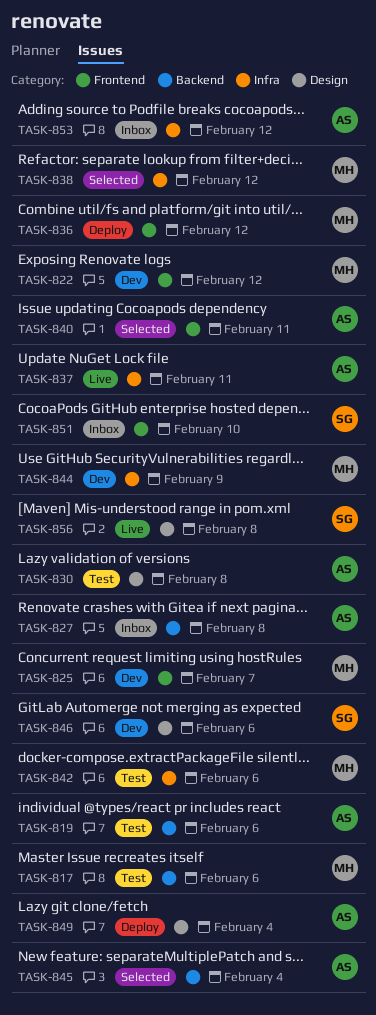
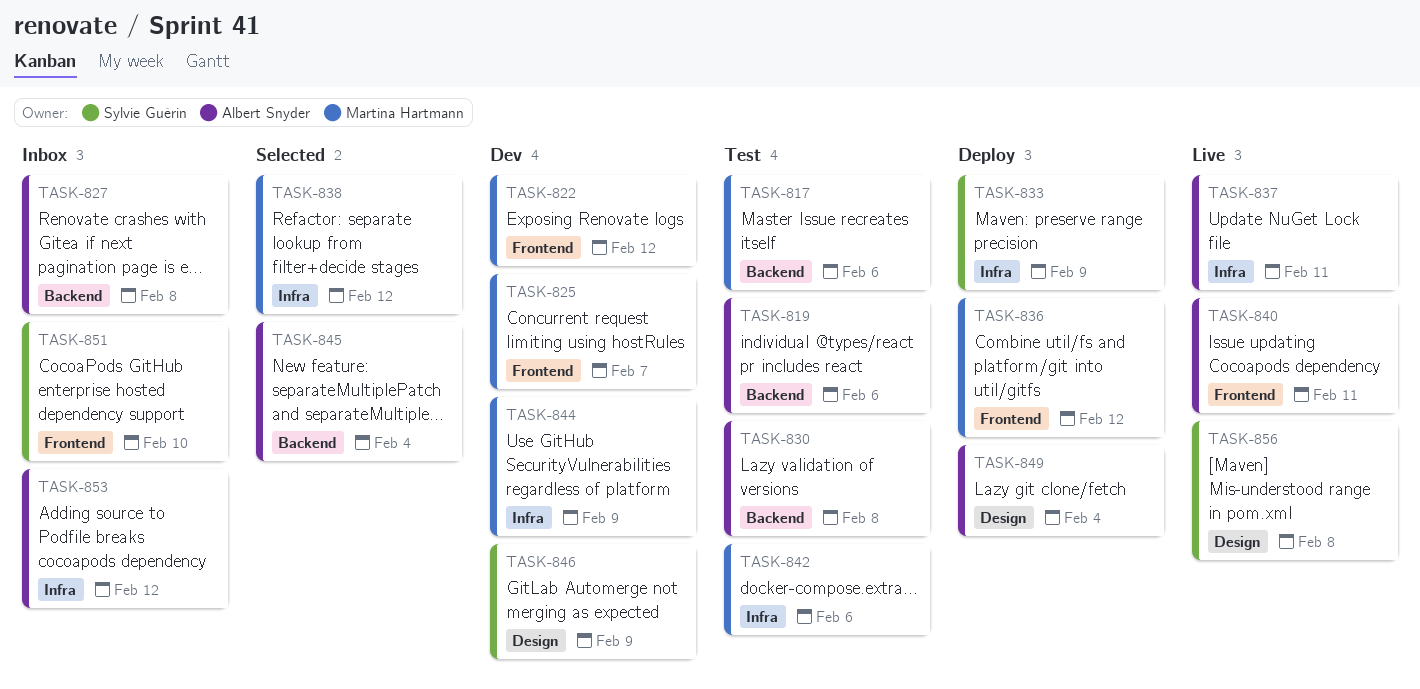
TASK-830, label: Design -> Backend
TASK-833: none -> present
TASK-840, status: Selected -> Live
TASK-846, due: Feb 6 -> Feb 9

